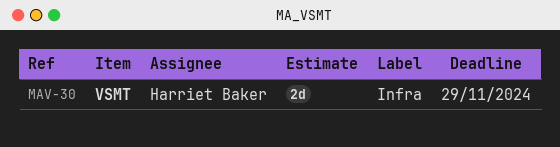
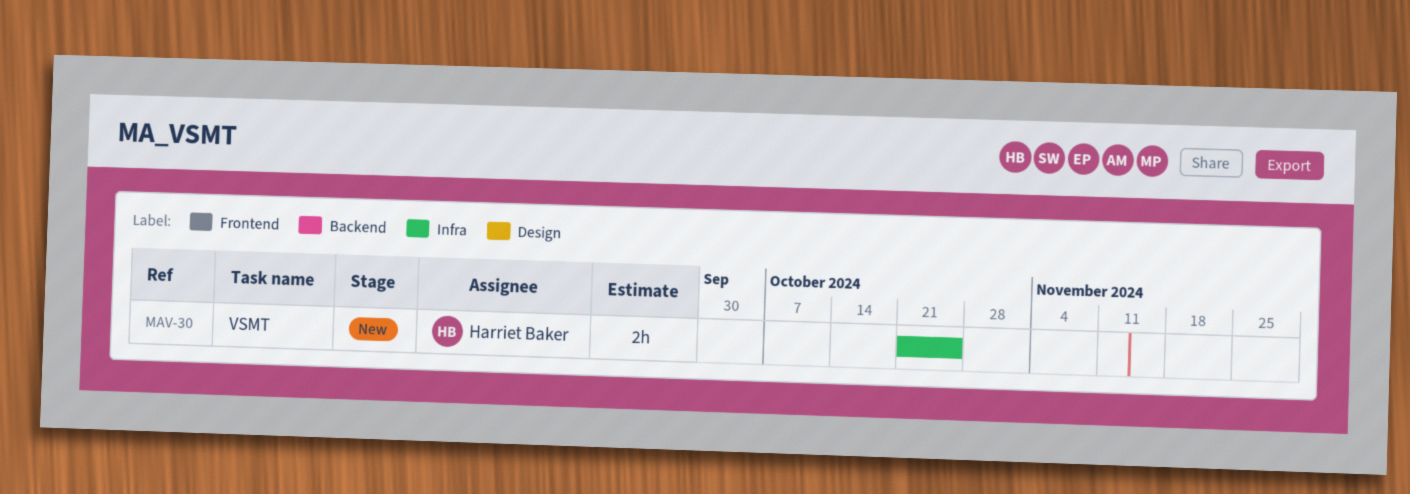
MAV-30, estimate: 2d -> 2h
MAV-30, due: Nov 29 -> Oct 25

